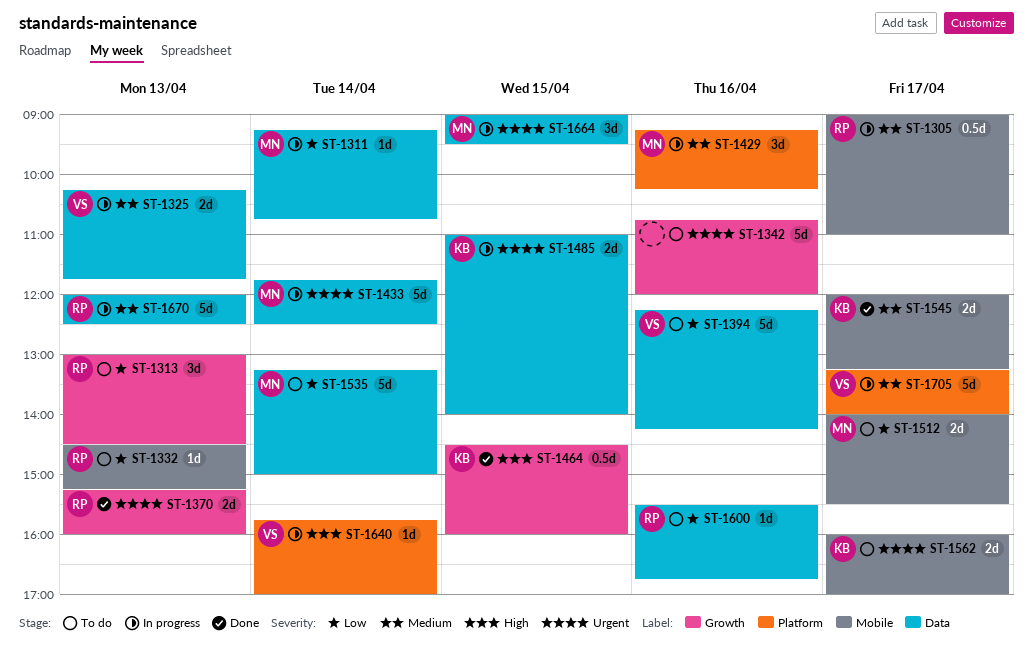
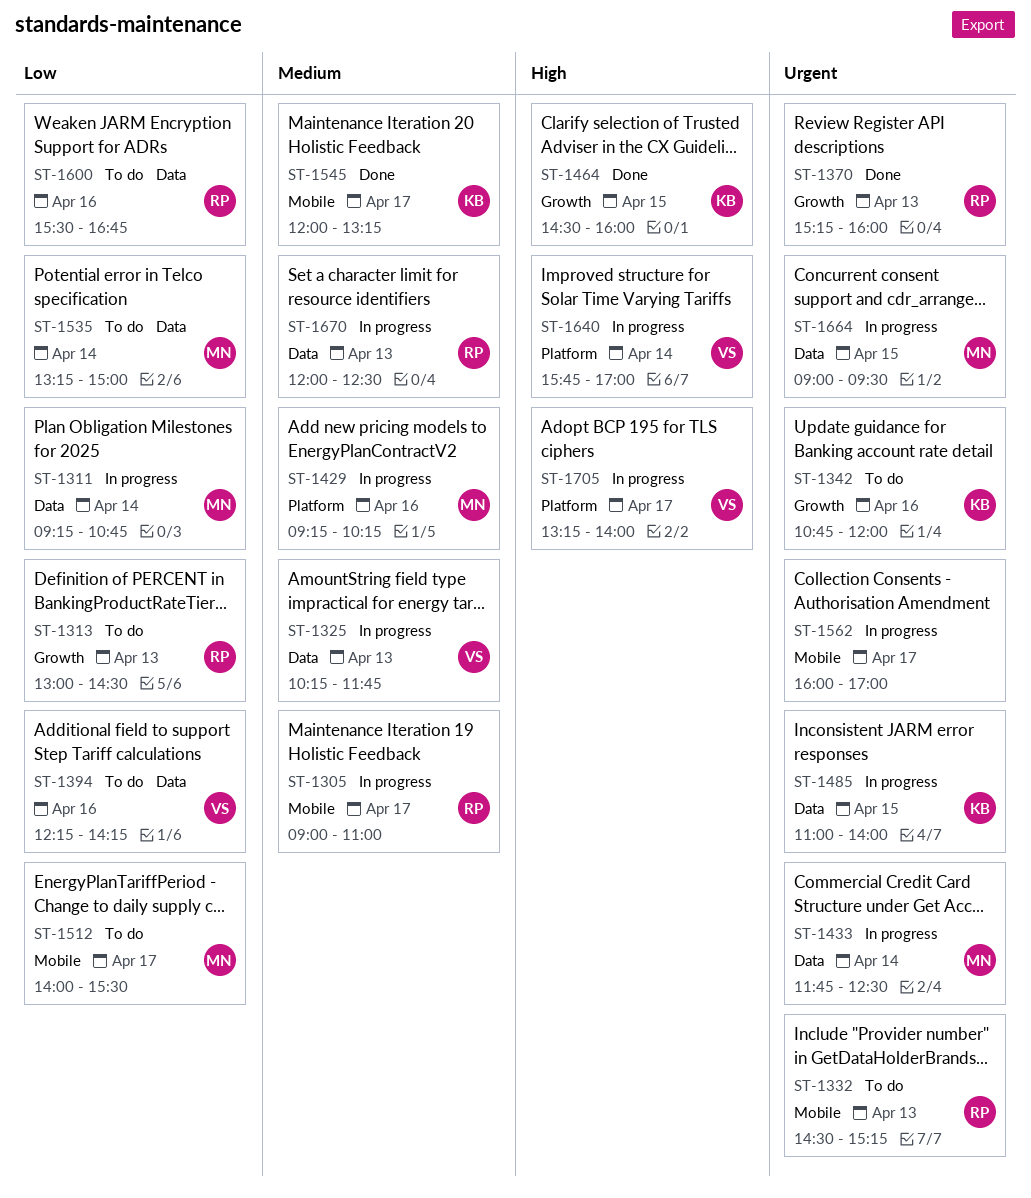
ST-1332, priority: Low -> Urgent
ST-1342, owner: none -> KB
ST-1562, status: To do -> In progress
ST-1562, owner: KB -> none
ST-1705, priority: Medium -> High

